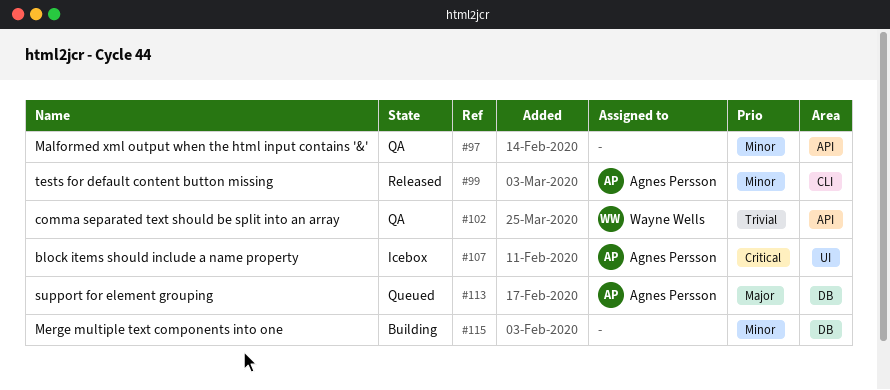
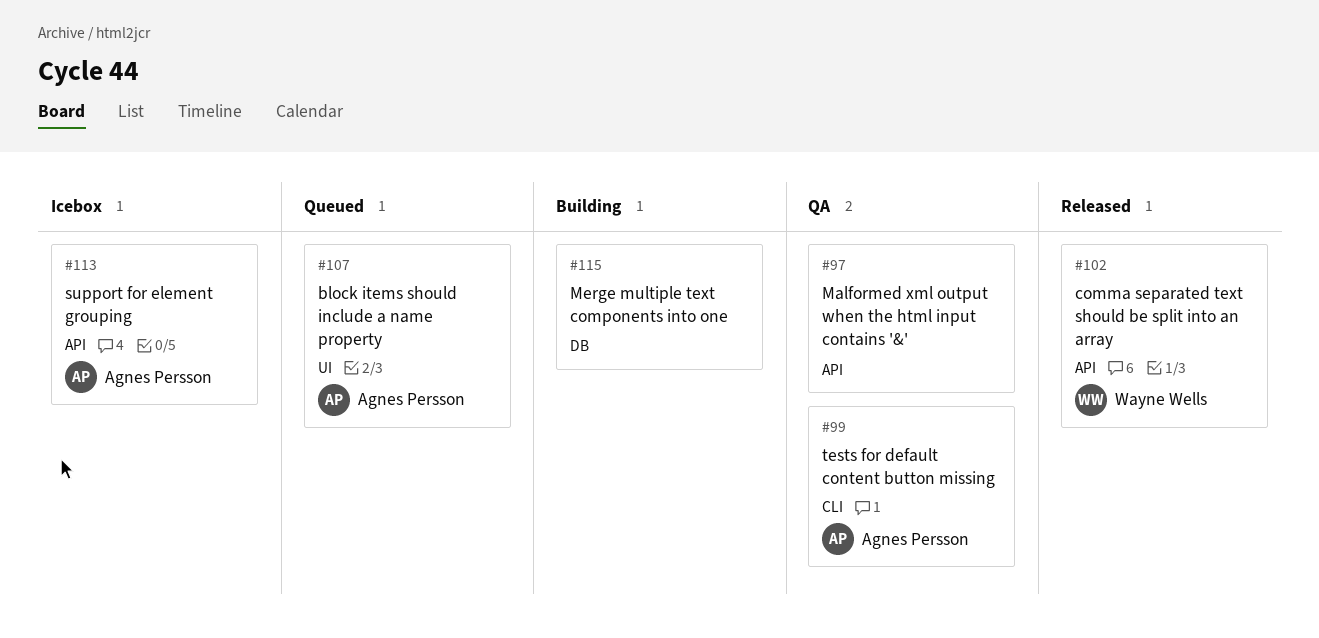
#99, status: Released -> QA
#102, status: QA -> Released
#107, status: Icebox -> Queued
#113, status: Queued -> Icebox
#113, label: DB -> API

